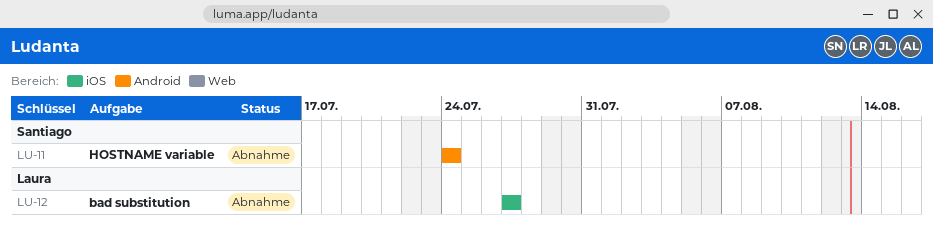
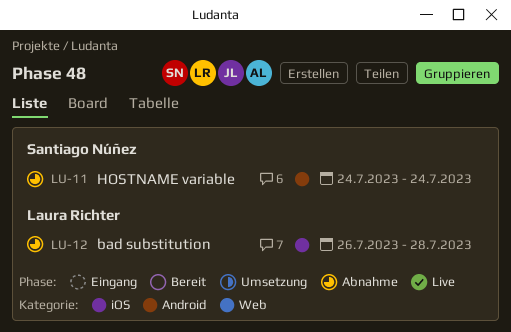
LU-12, start: Jul 27 -> Jul 26
LU-12, due: Jul 27 -> Jul 28

